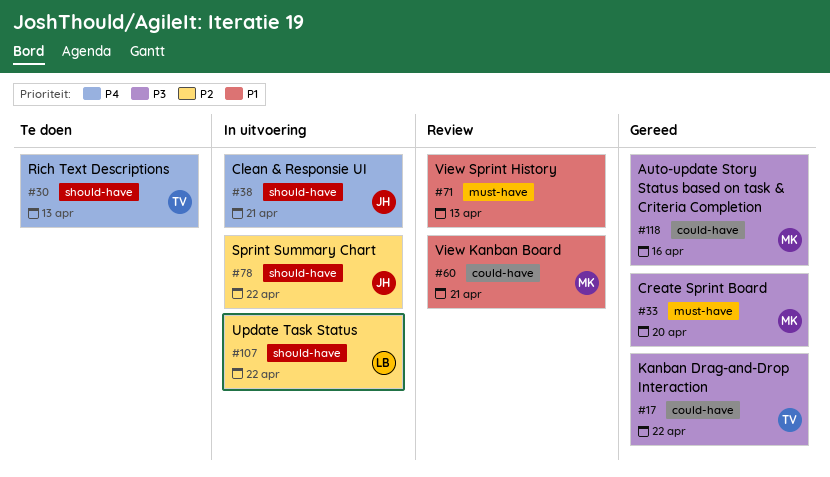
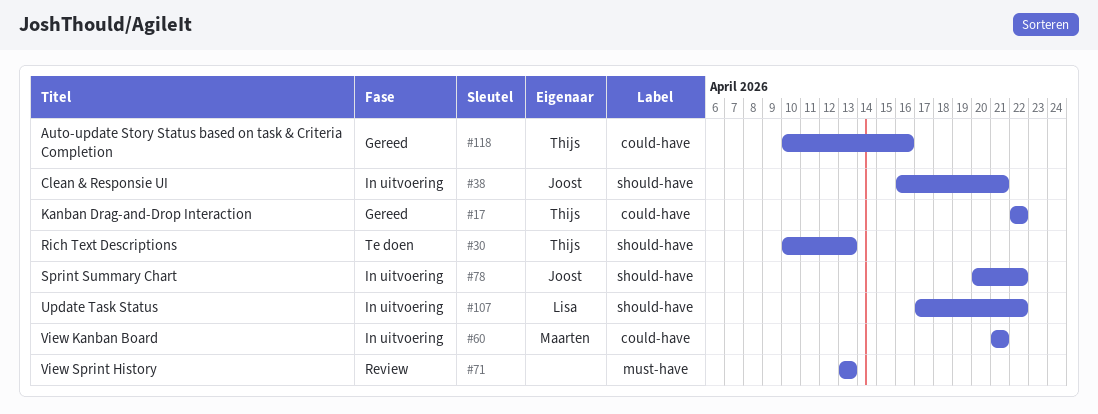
#33: present -> none
#60, status: Review -> In uitvoering
#118, owner: Maarten -> Thijs

